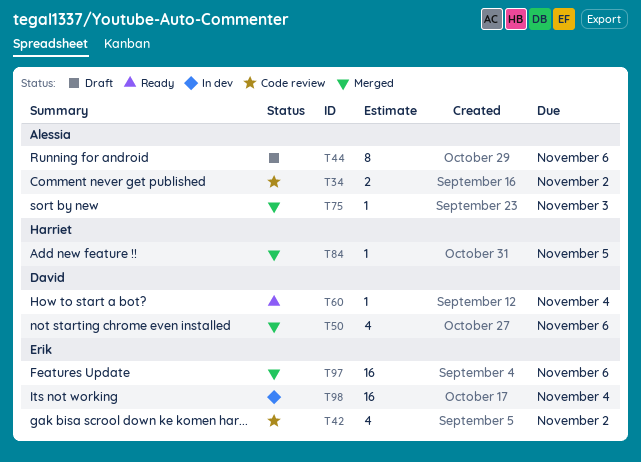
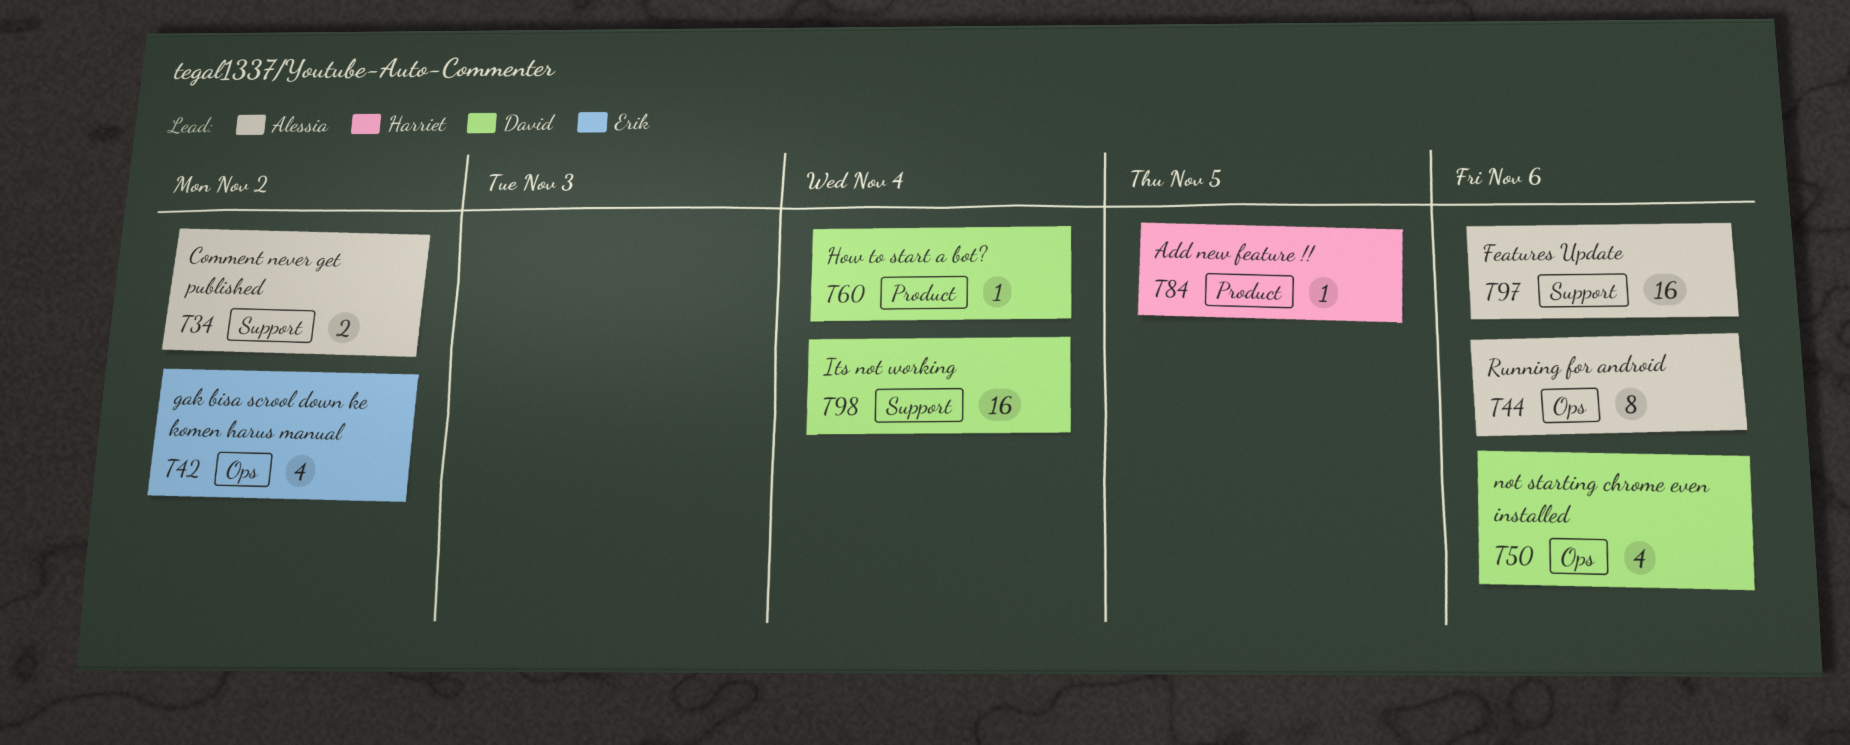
T75: present -> none
T97, owner: Erik -> Alessia
T98, owner: Erik -> David

